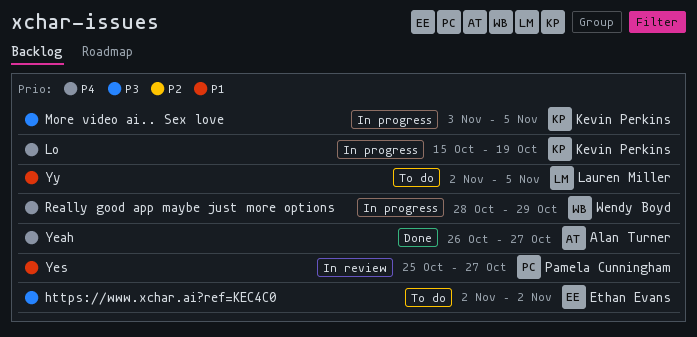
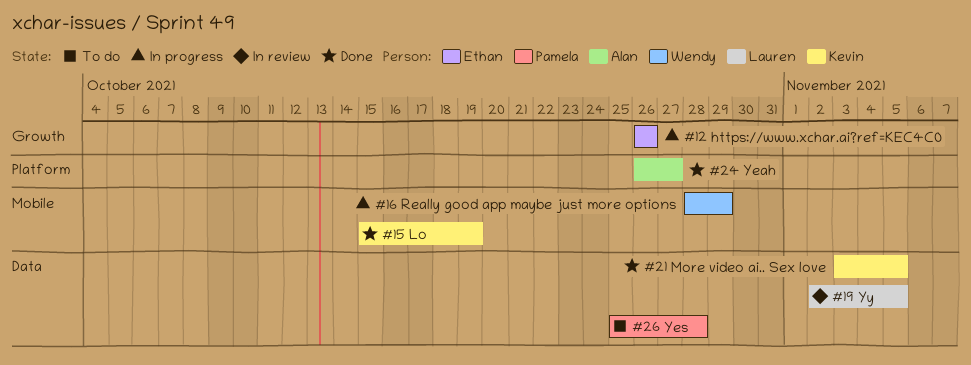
https://www.xchar.ai?ref=KEC4C0, status: To do -> In progress
https://www.xchar.ai?ref=KEC4C0, start: Nov 2 -> Oct 26
https://www.xchar.ai?ref=KEC4C0, due: Nov 2 -> Oct 26
Lo, status: In progress -> Done
More video ai.. Sex love, status: In progress -> Done
Yes, status: In review -> To do
Yes, due: Oct 27 -> Oct 28
Yy, status: To do -> In review

